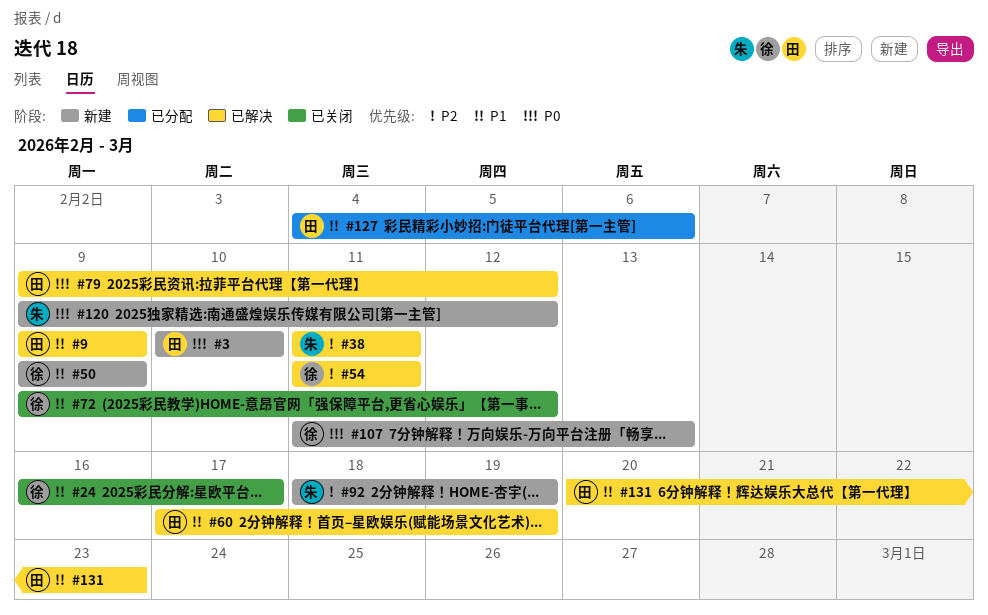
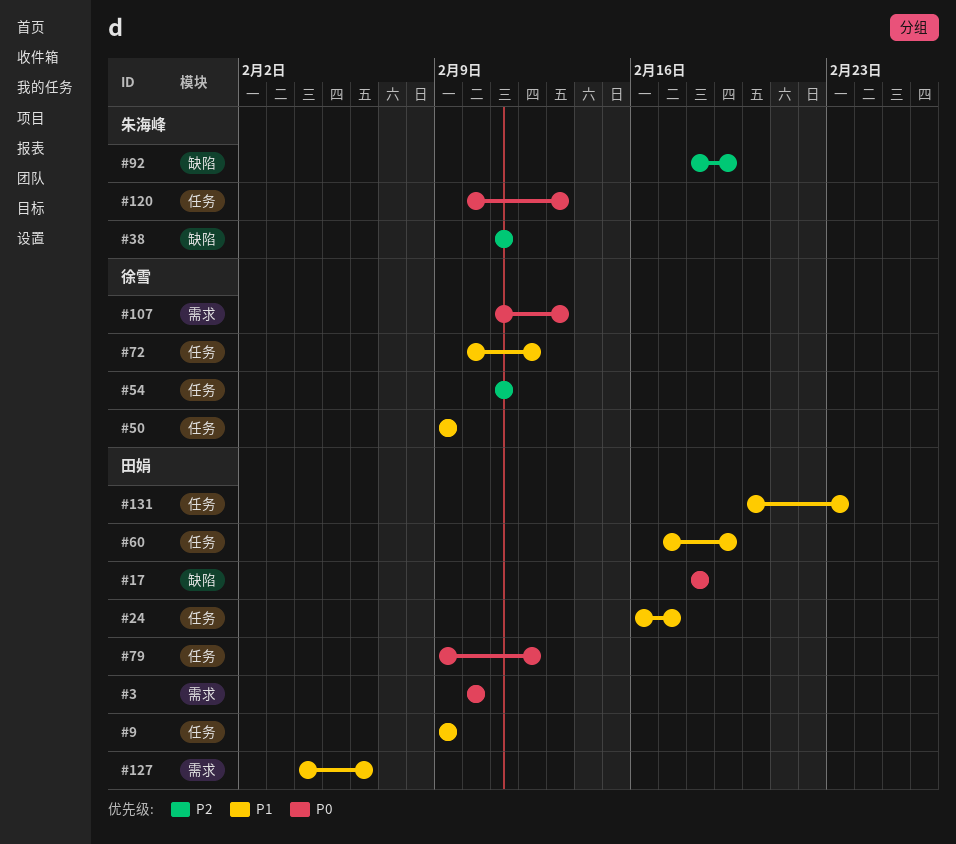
#17: none -> present
#24, owner: 徐雪 -> 田娟
#72, start: Feb 9 -> Feb 10
#120, start: Feb 9 -> Feb 10
#120, due: Feb 12 -> Feb 13

